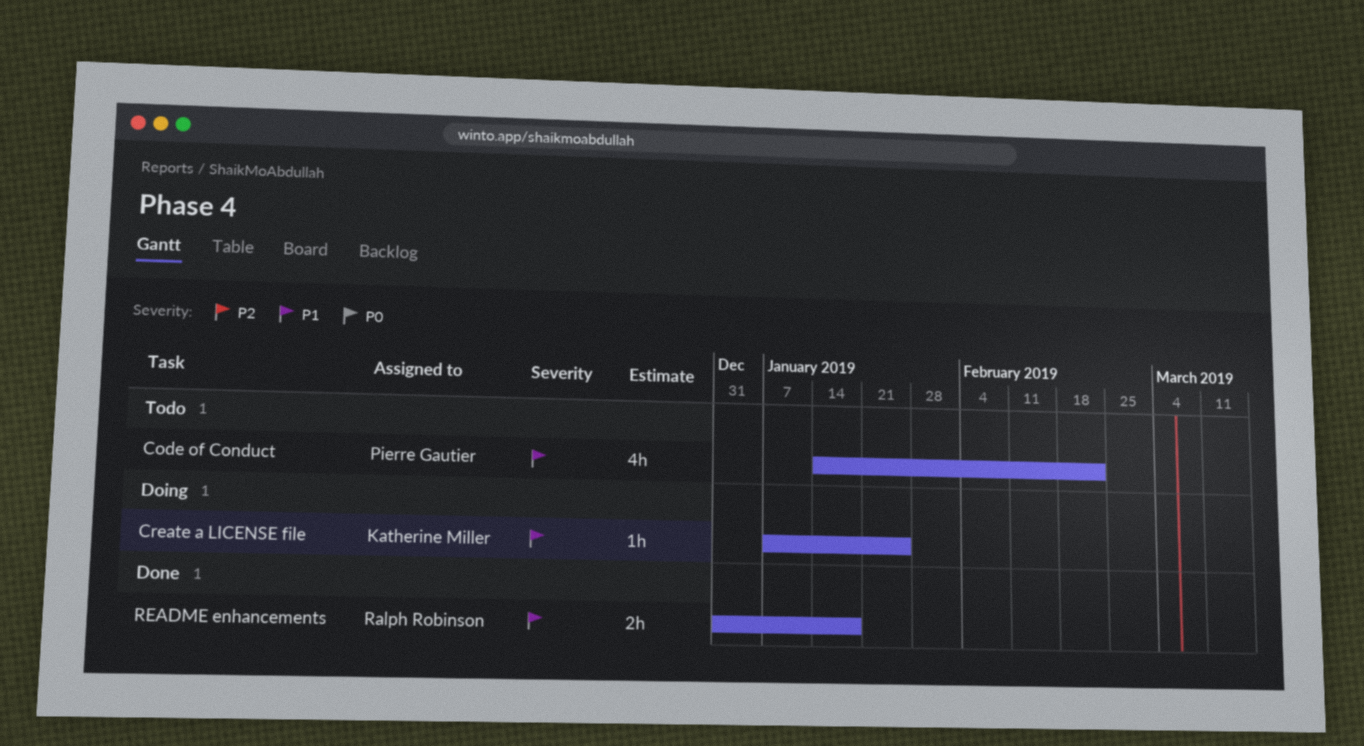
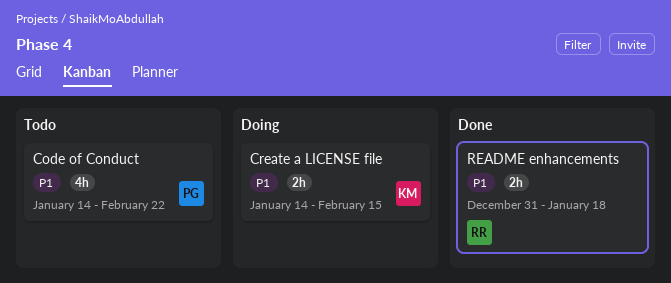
Create a LICENSE file, estimate: 1h -> 2h
Create a LICENSE file, start: Jan 7 -> Jan 14
Create a LICENSE file, due: Jan 25 -> Feb 15

